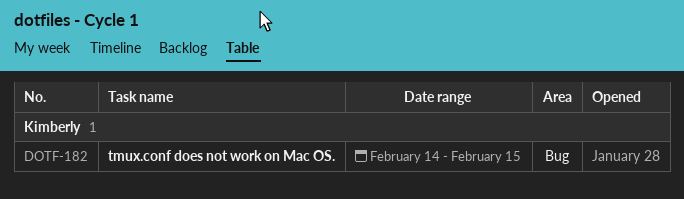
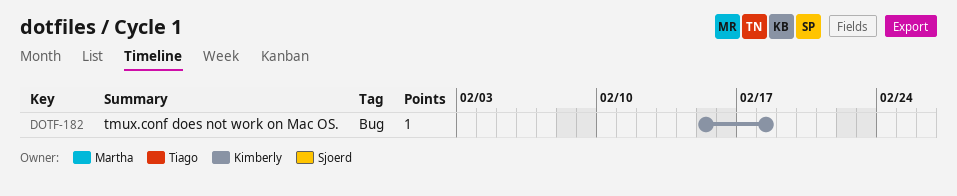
DOTF-182, start: Feb 14 -> Feb 15
DOTF-182, due: Feb 15 -> Feb 18

